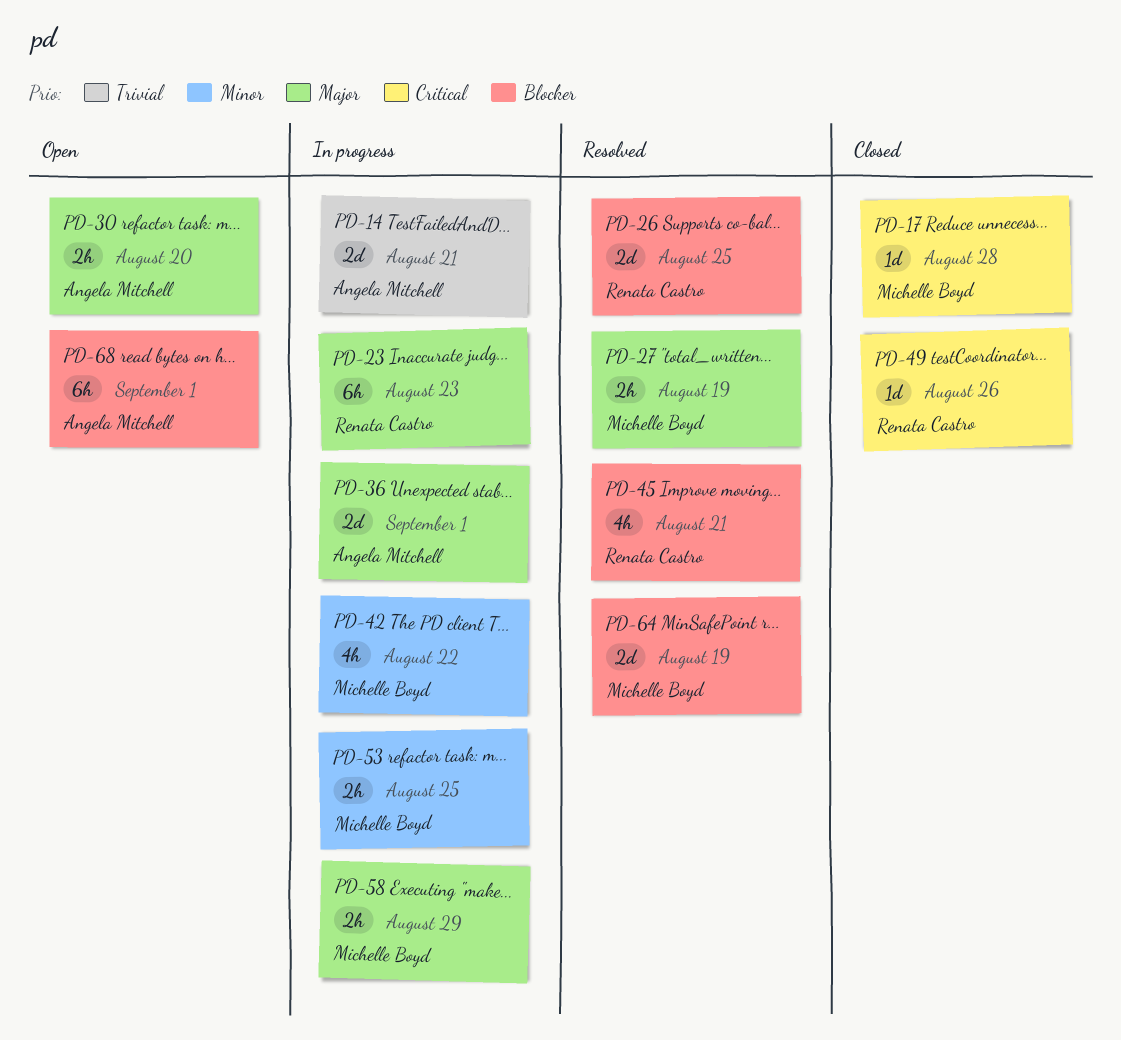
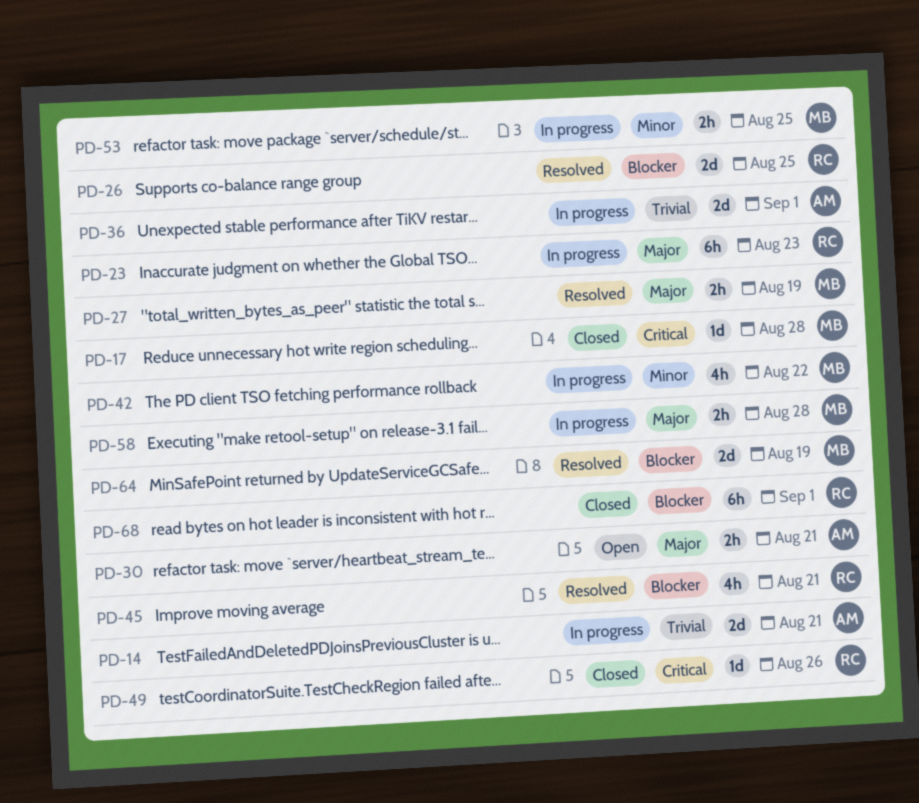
PD-30, due: Aug 20 -> Aug 21
PD-36, priority: Major -> Trivial
PD-58, due: Aug 29 -> Aug 28
PD-68, status: Open -> Closed
PD-68, owner: Angela Mitchell -> Renata Castro

